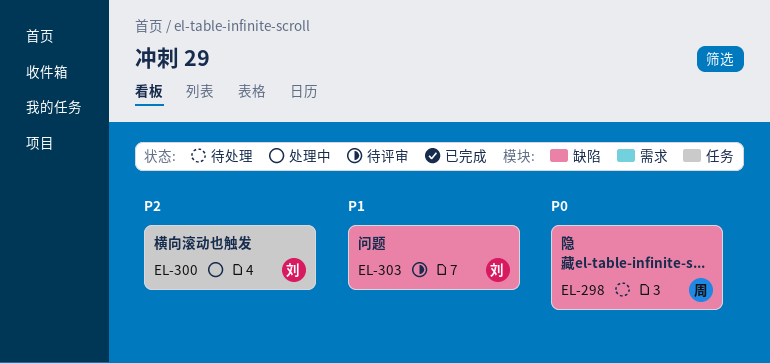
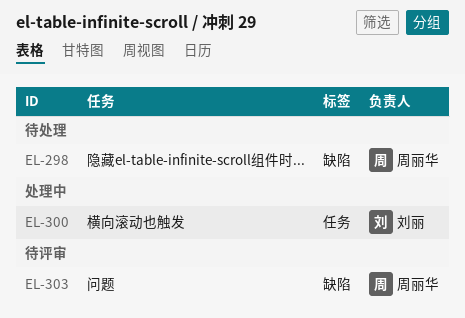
EL-303, owner: 刘丽 -> 周丽华

